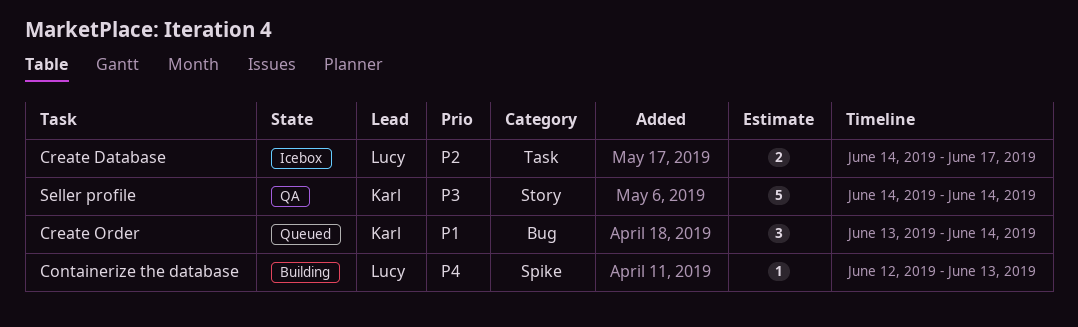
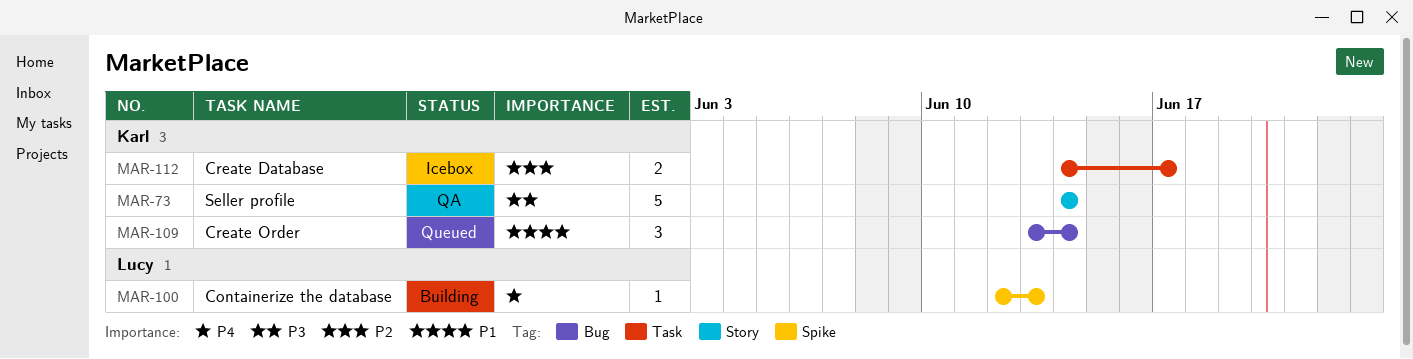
Create Database, owner: Lucy -> Karl

